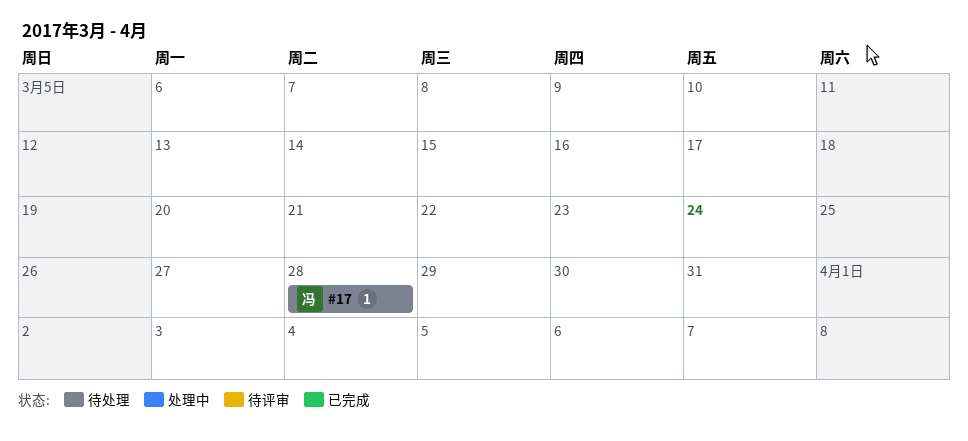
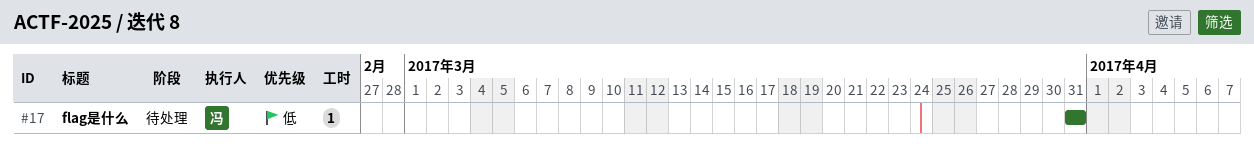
#17, start: Mar 28 -> Mar 31
#17, due: Mar 28 -> Mar 31

